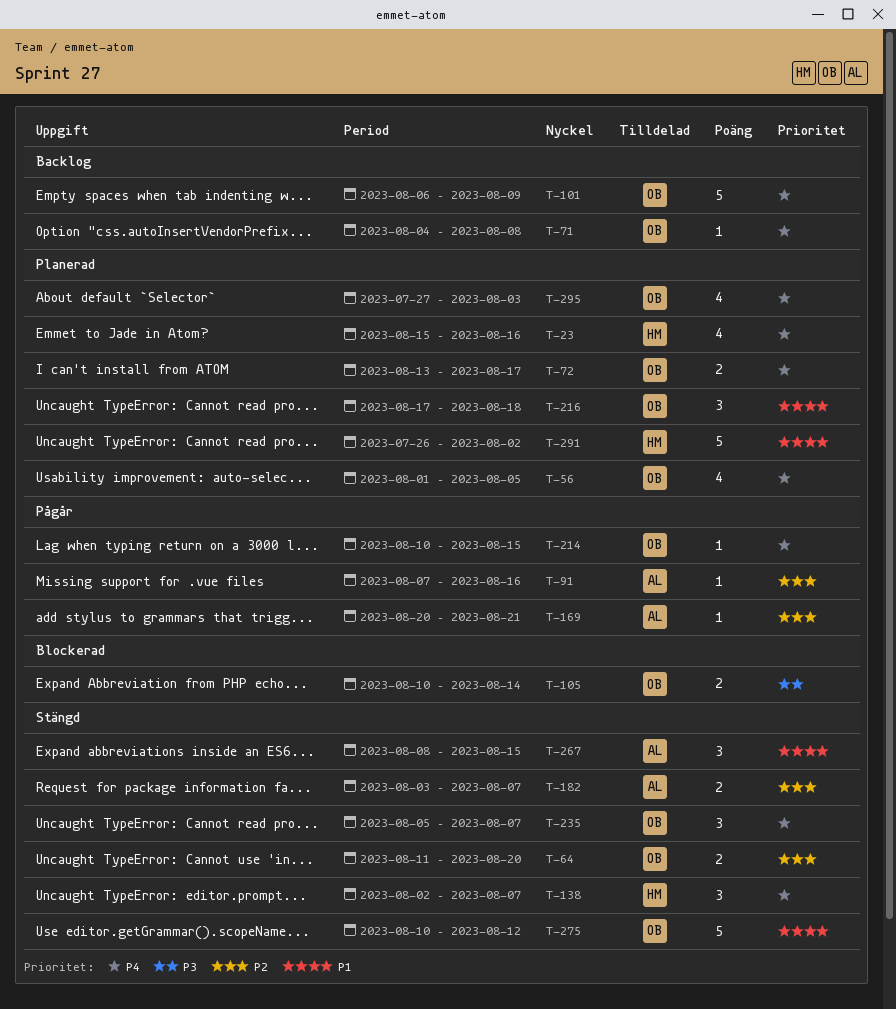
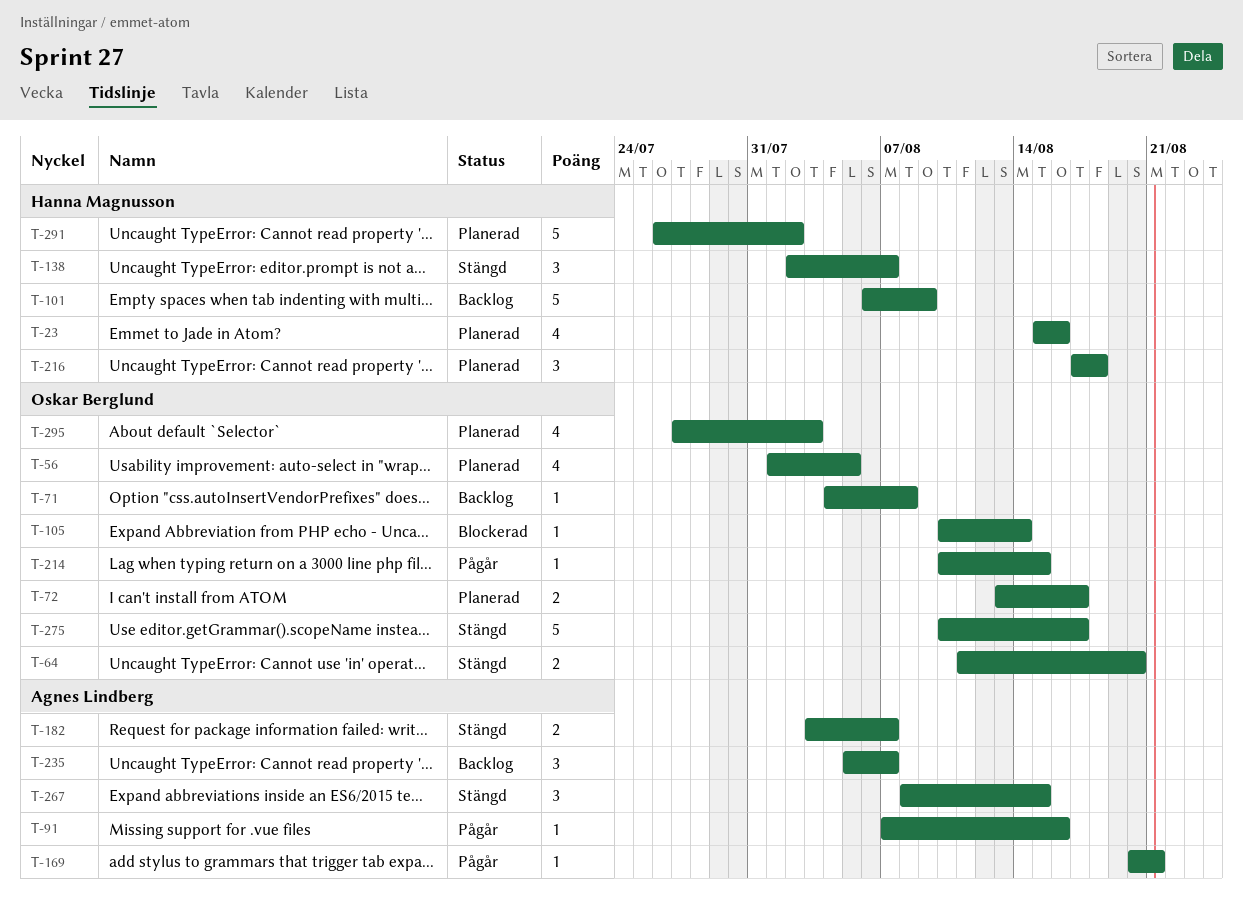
T-101, owner: Oskar Berglund -> Hanna Magnusson
T-105, estimate: 2 -> 1
T-216, owner: Oskar Berglund -> Hanna Magnusson
T-235, status: Stängd -> Backlog
T-235, owner: Oskar Berglund -> Agnes Lindberg
T-275, due: Aug 12 -> Aug 17

